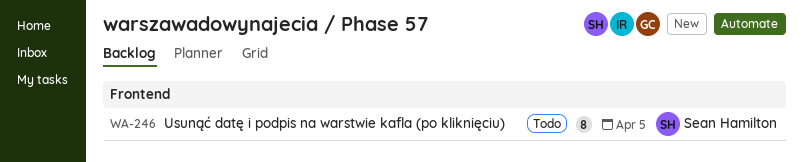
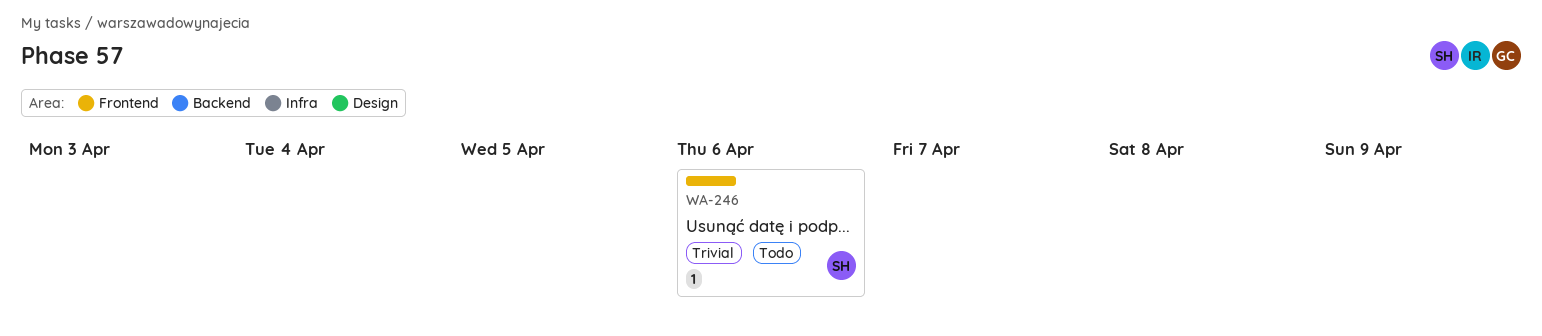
WA-246, estimate: 8 -> 1
WA-246, due: Apr 5 -> Apr 6

